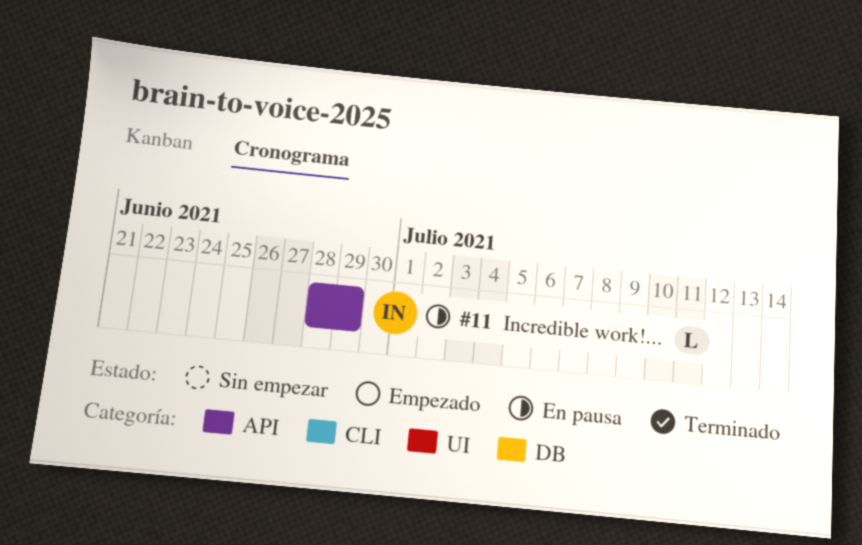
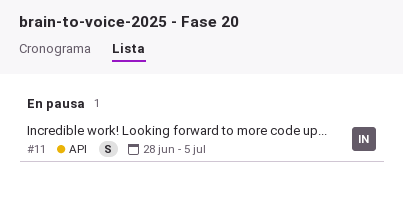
#11, estimate: L -> S
#11, due: Jun 29 -> Jul 5

